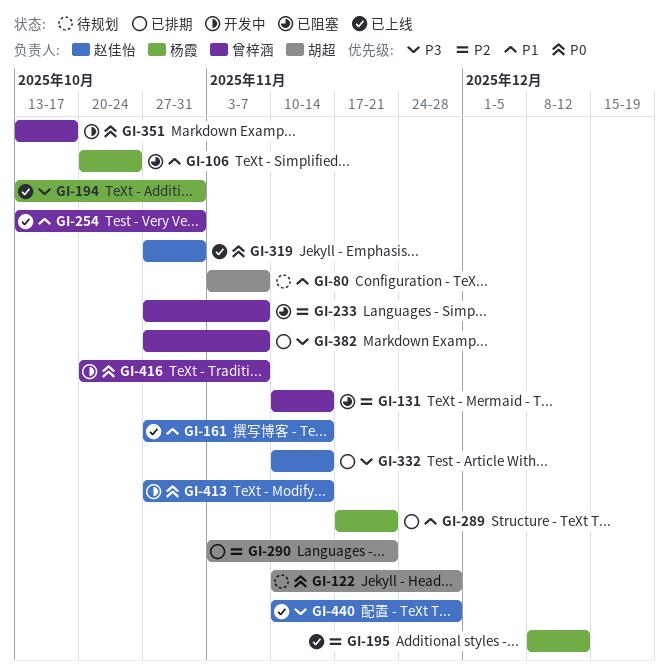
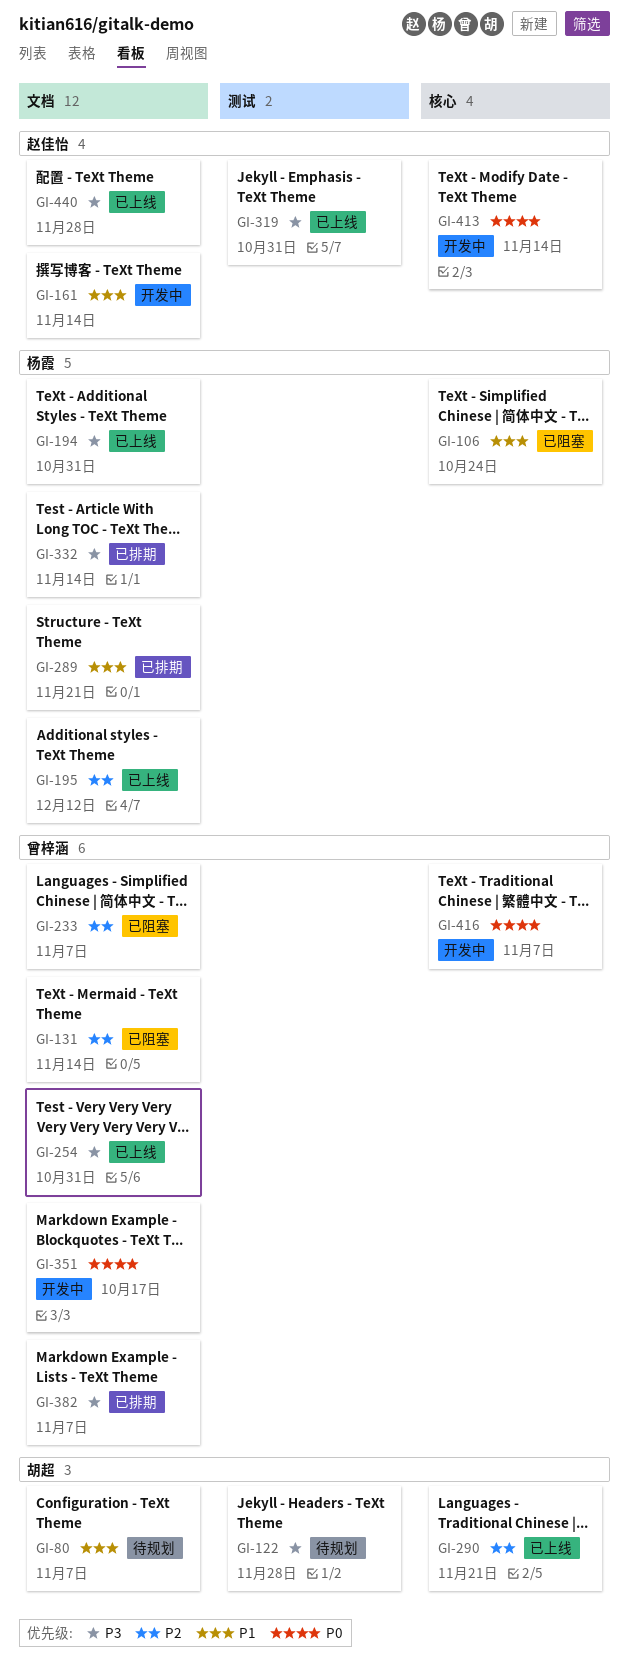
GI-122, priority: P0 -> P3
GI-161, status: 已上线 -> 开发中
GI-254, priority: P1 -> P3
GI-290, status: 已排期 -> 已上线
GI-319, priority: P0 -> P3
GI-332, owner: 赵佳怡 -> 杨霞

